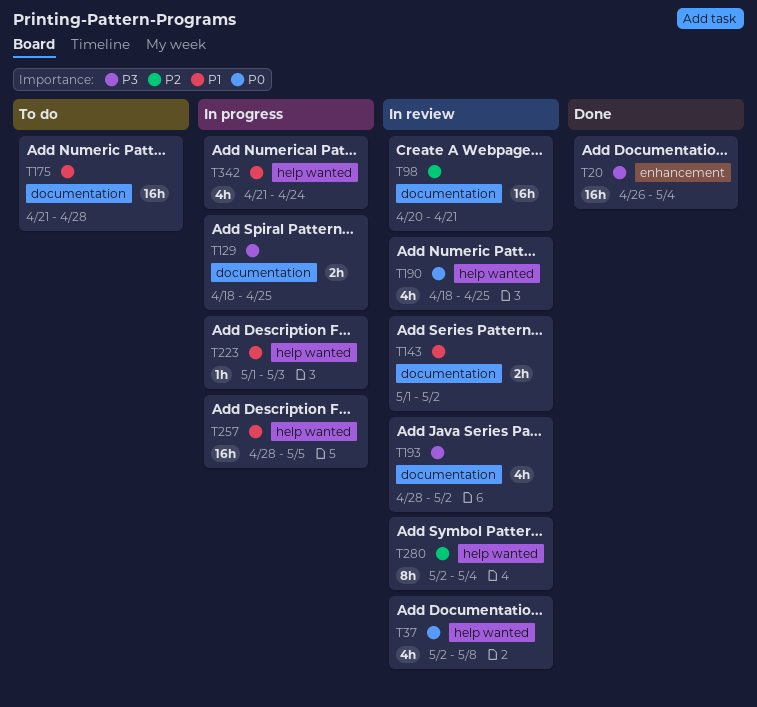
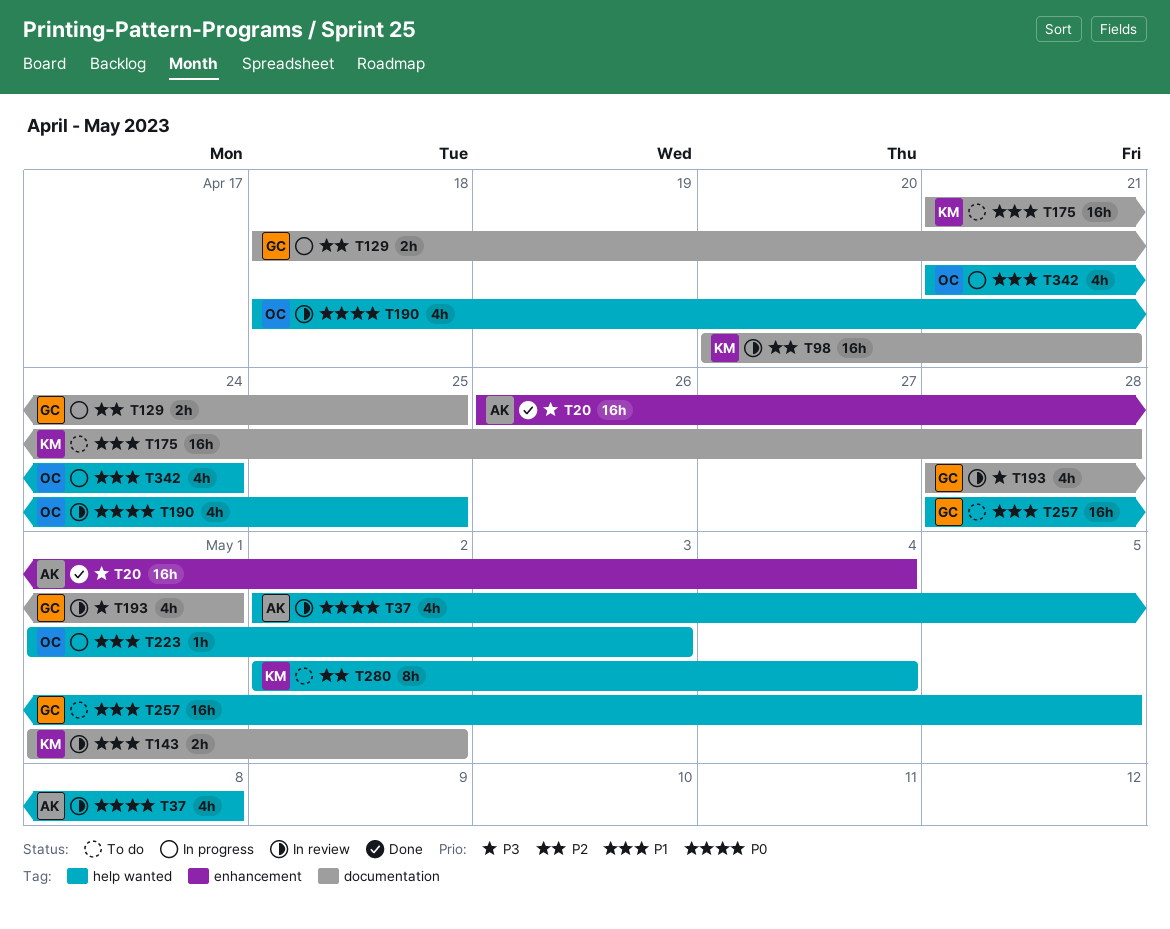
T129, priority: P3 -> P2
T193, due: May 2 -> May 1
T257, status: In progress -> To do
T280, status: In review -> To do

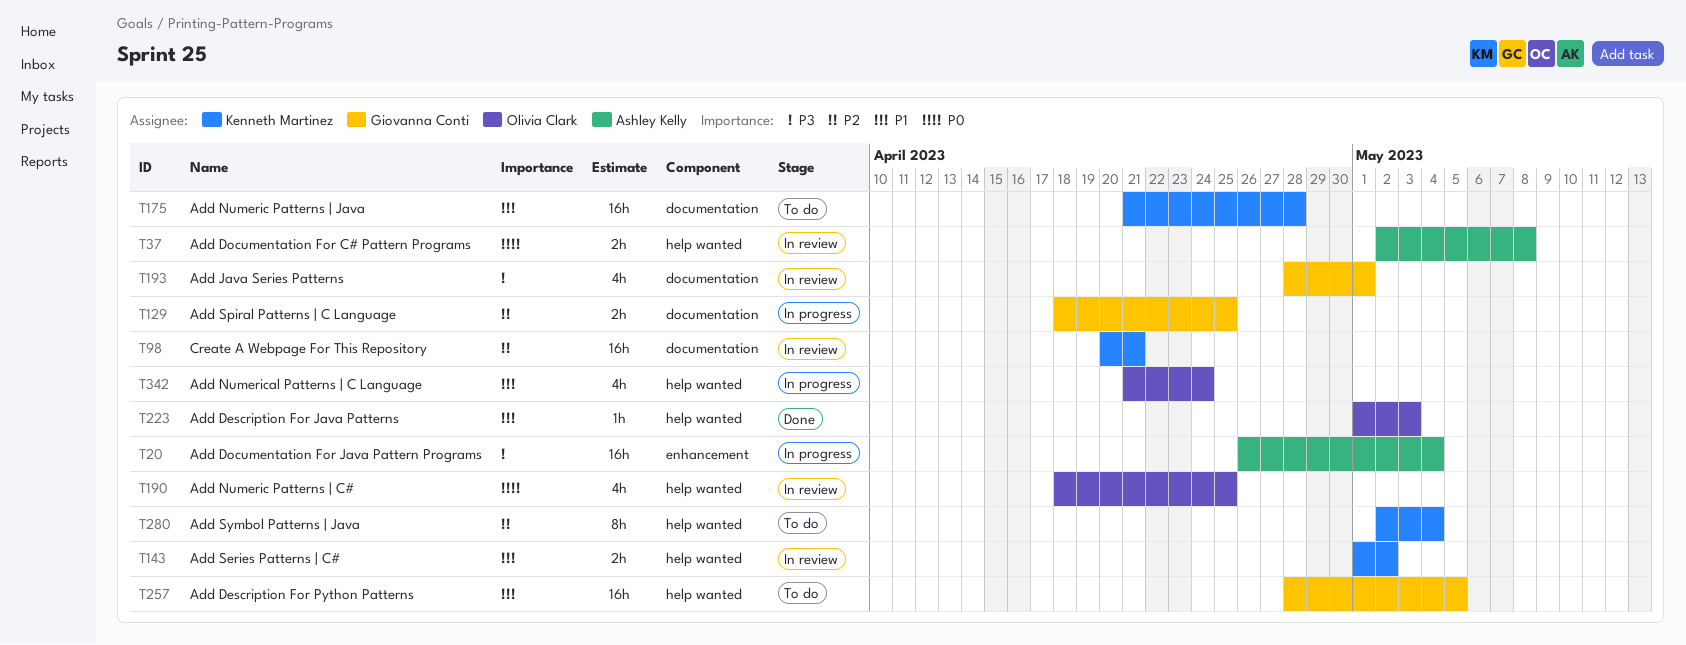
T20, status: Done -> In progress
T37, estimate: 4h -> 2h
T143, label: documentation -> help wanted
T223, status: In progress -> Done

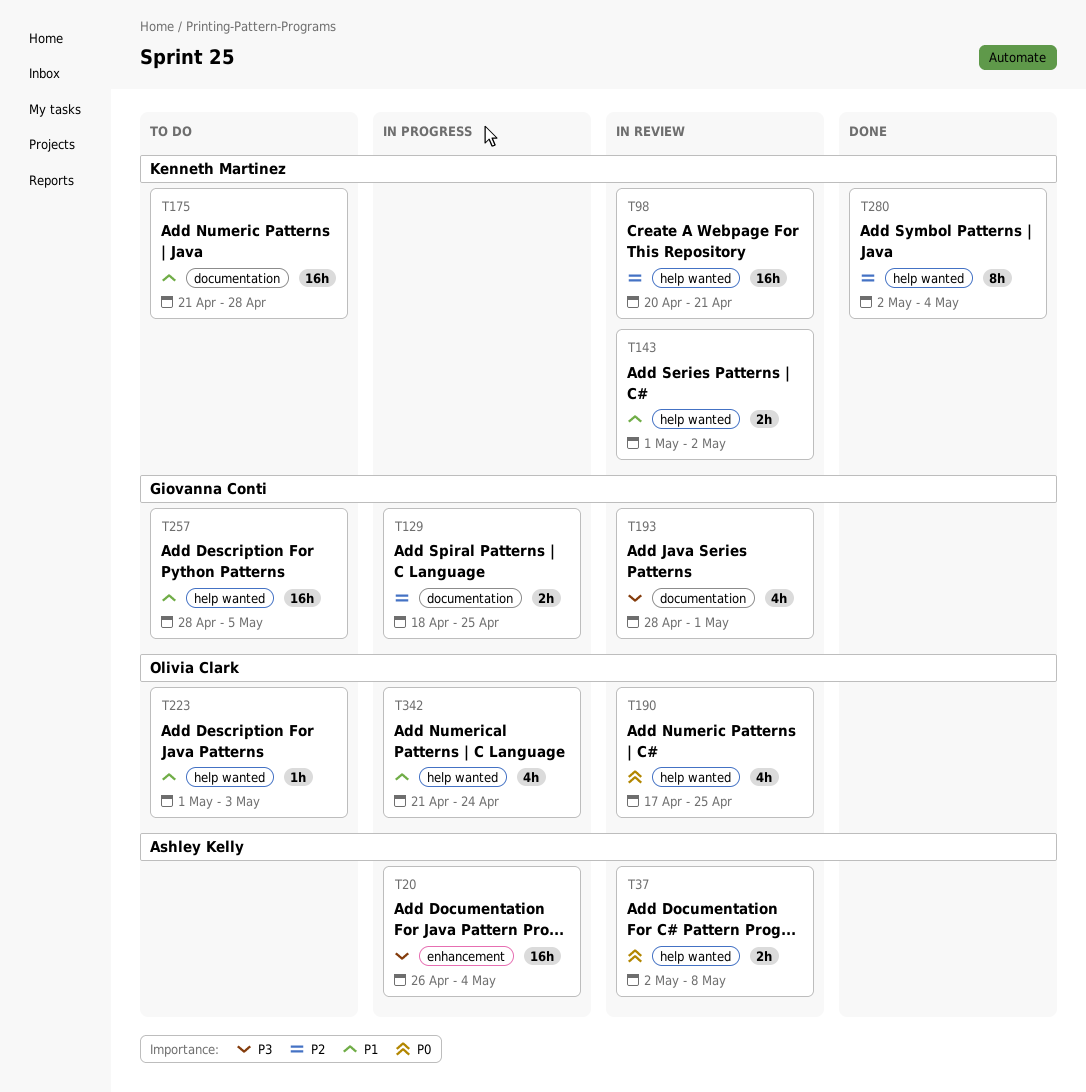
T98, label: documentation -> help wanted
T190, start: Apr 18 -> Apr 17
T223, status: Done -> To do
T280, status: To do -> Done

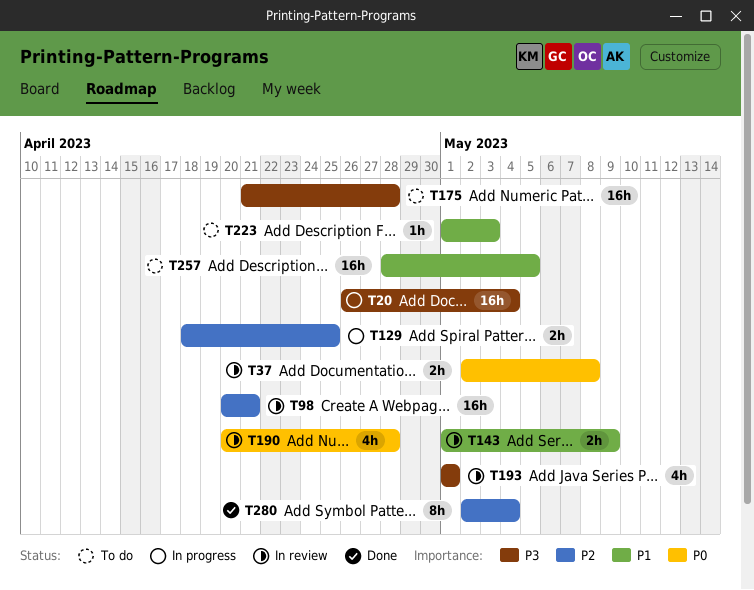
T143, due: May 2 -> May 9
T175, priority: P1 -> P3
T190, start: Apr 17 -> Apr 20
T190, due: Apr 25 -> Apr 28
T193, start: Apr 28 -> May 1
T342: present -> none

